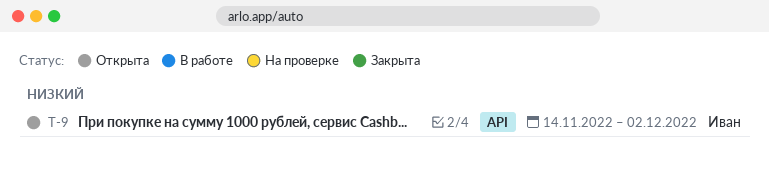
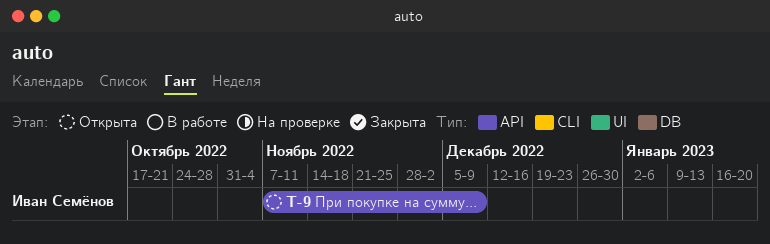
T-9, start: Nov 14 -> Nov 7
T-9, due: Dec 2 -> Dec 9

